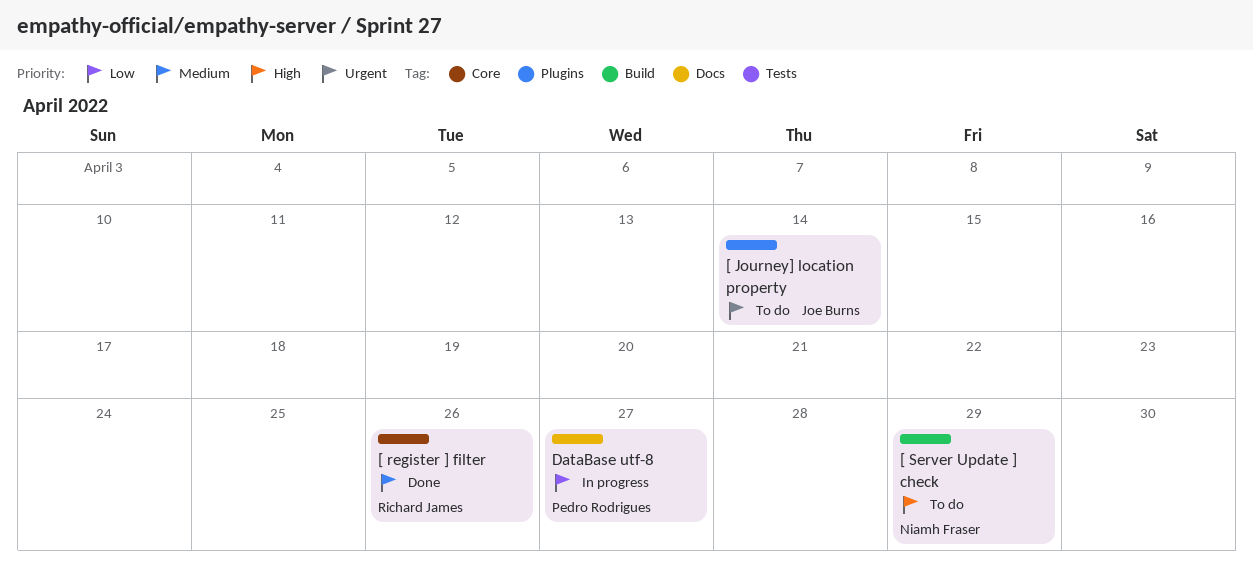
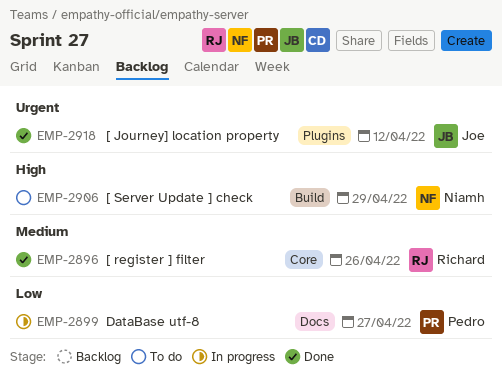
[ Journey] location property, status: To do -> Done
[ Journey] location property, due: Apr 14 -> Apr 12

